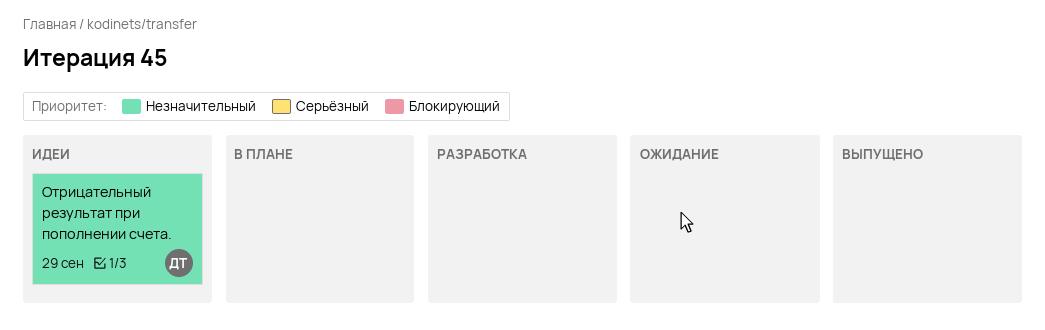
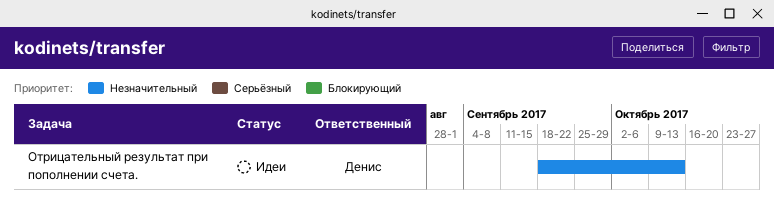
Отрицательный результат при пополнении счета., due: Sep 29 -> Oct 13

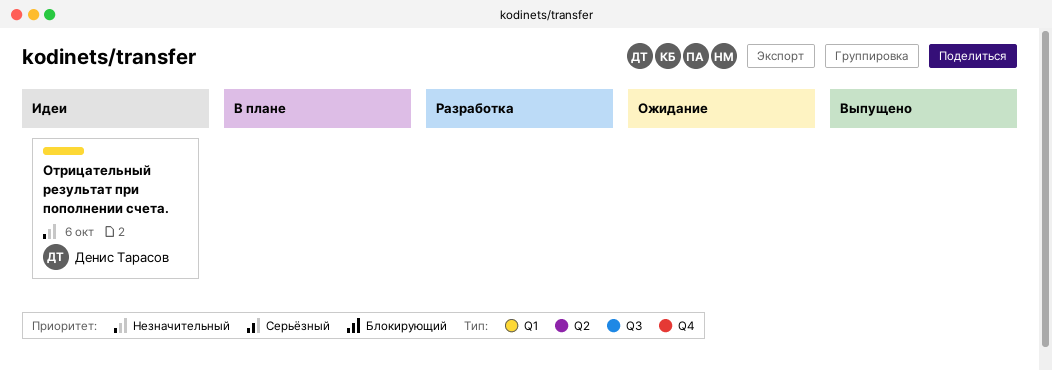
Отрицательный результат при пополнении счета., due: Oct 13 -> Oct 6

